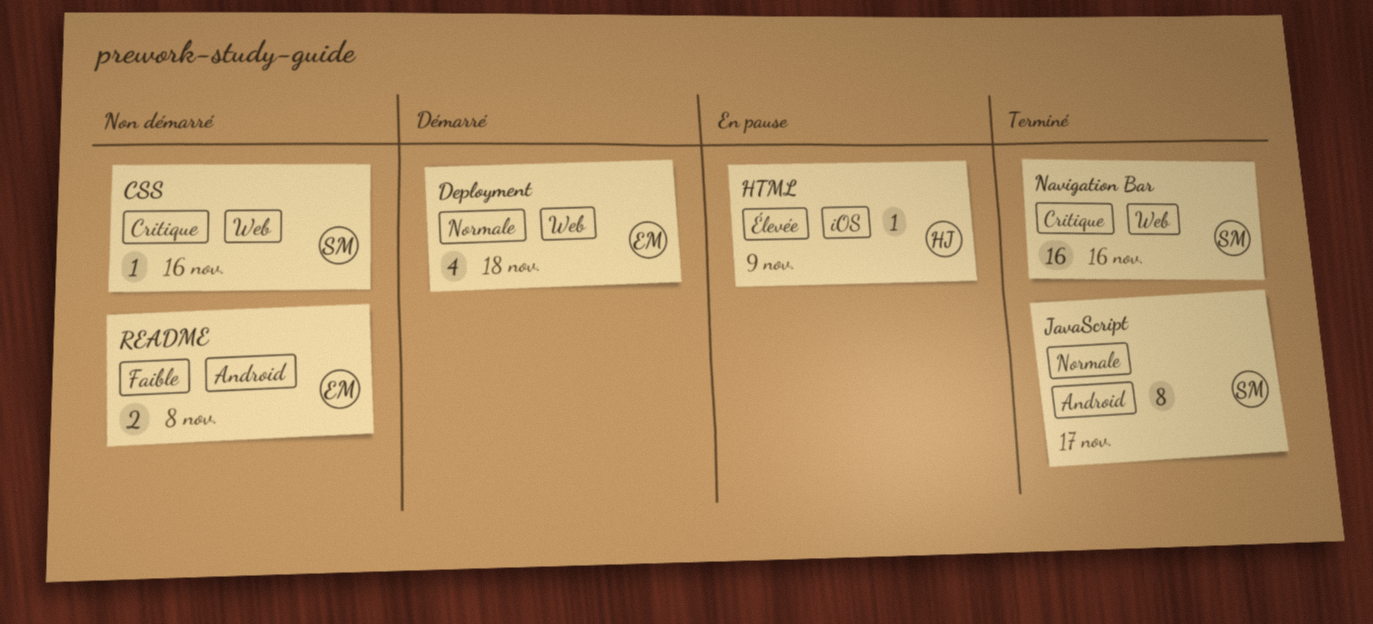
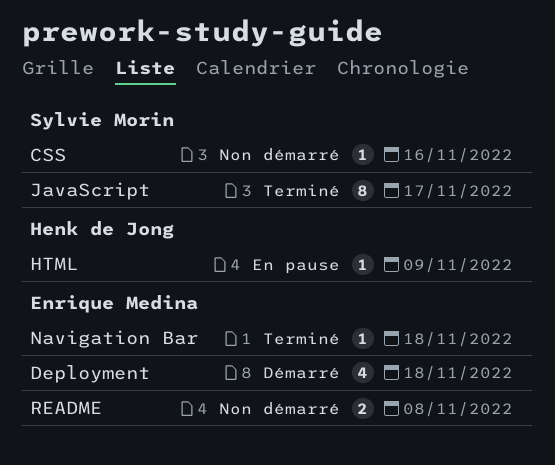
Navigation Bar, owner: Sylvie Morin -> Enrique Medina
Navigation Bar, estimate: 16 -> 1
Navigation Bar, due: Nov 16 -> Nov 18

